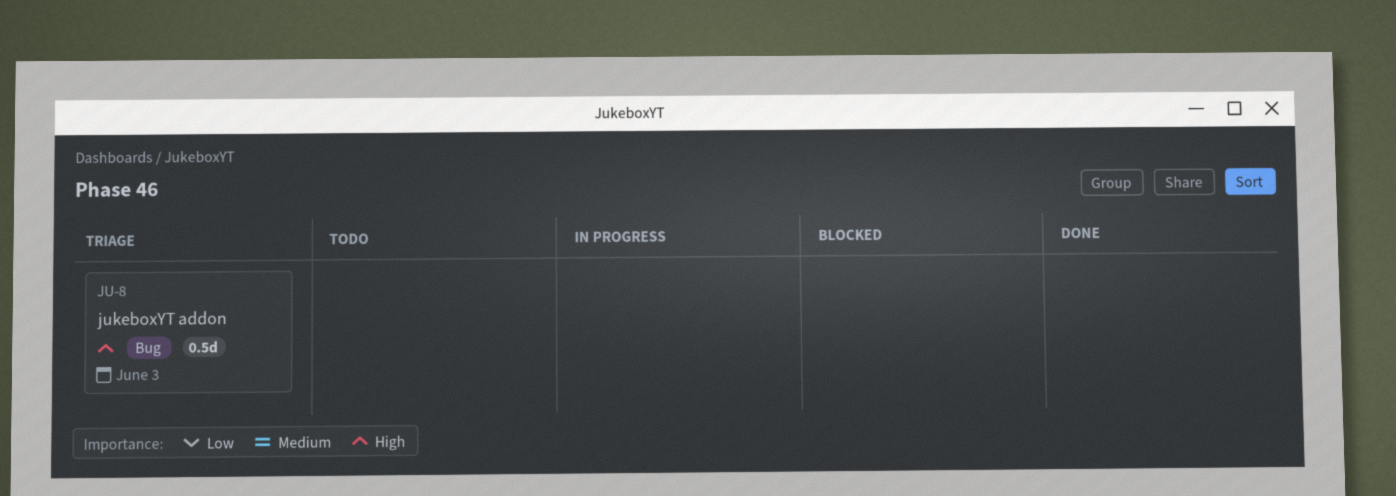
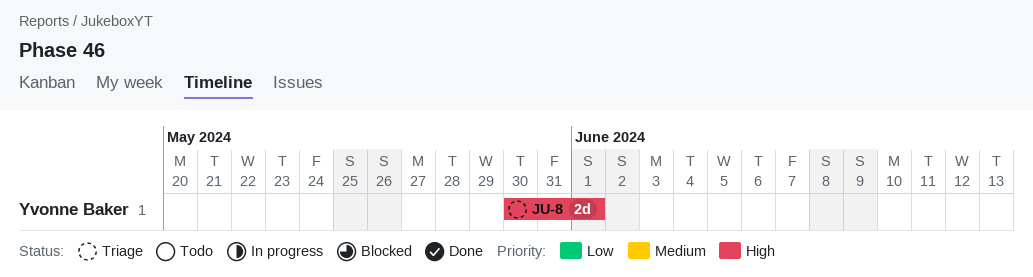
JU-8, estimate: 0.5d -> 2d
JU-8, due: Jun 3 -> Jun 1

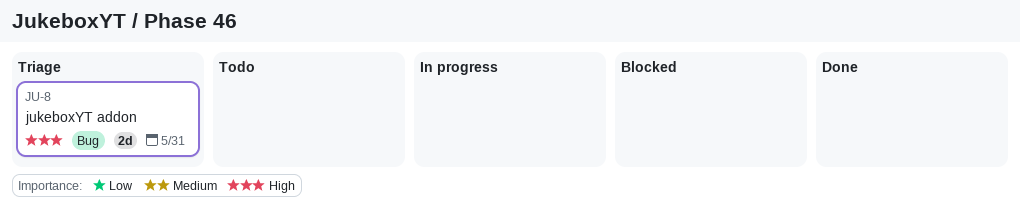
JU-8, due: Jun 1 -> May 31

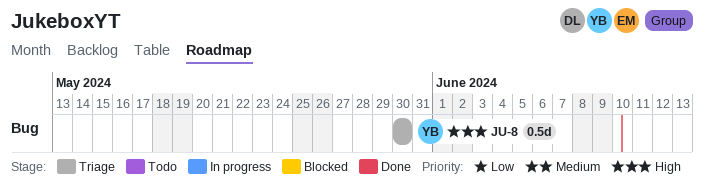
JU-8, estimate: 2d -> 0.5d
JU-8, due: May 31 -> May 30

